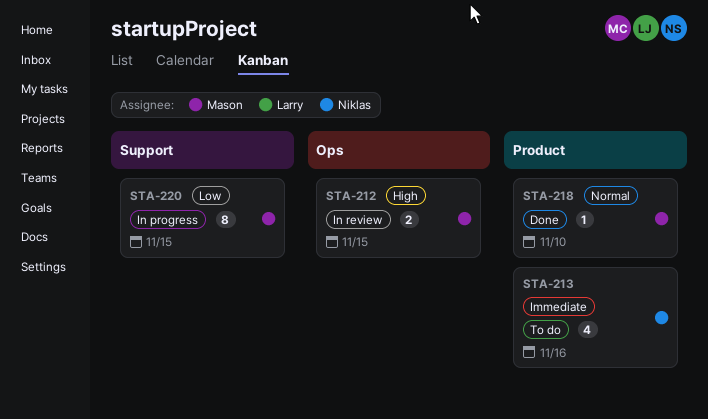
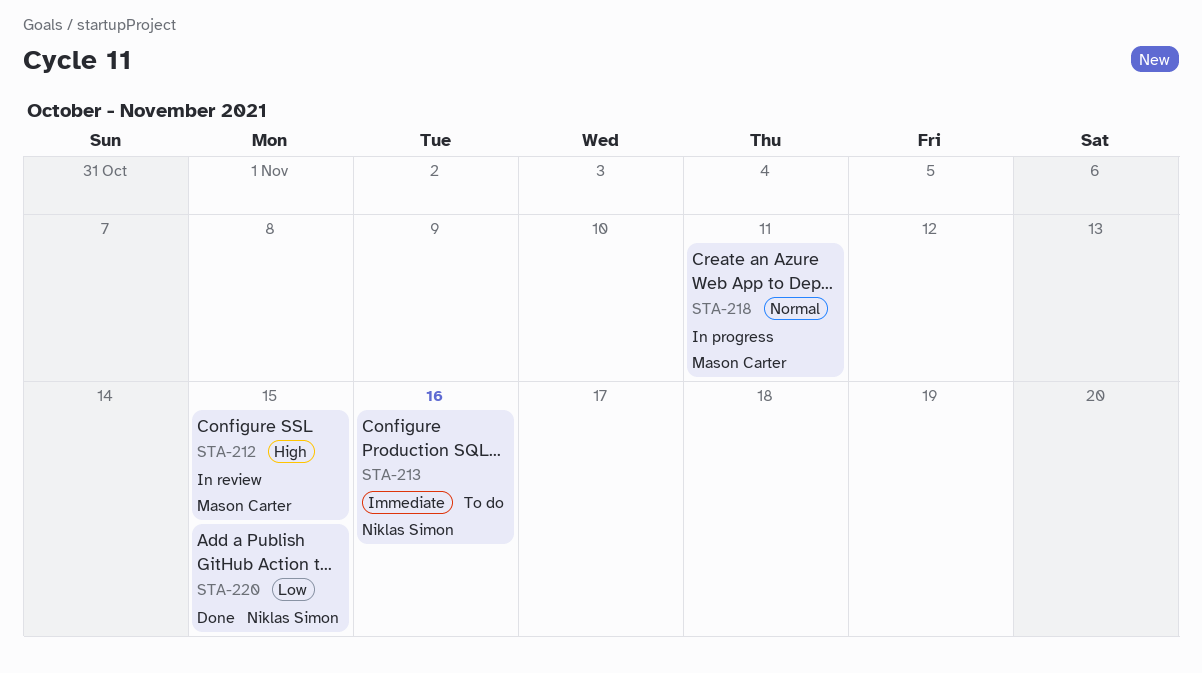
STA-218, status: Done -> In progress
STA-218, due: Nov 10 -> Nov 11
STA-220, status: In progress -> Done
STA-220, owner: Mason Carter -> Niklas Simon

